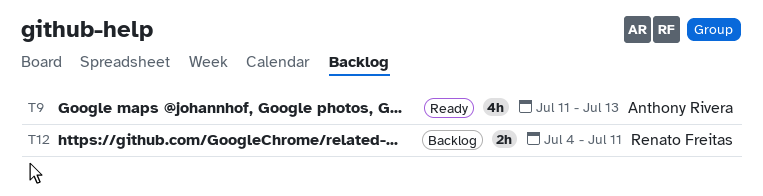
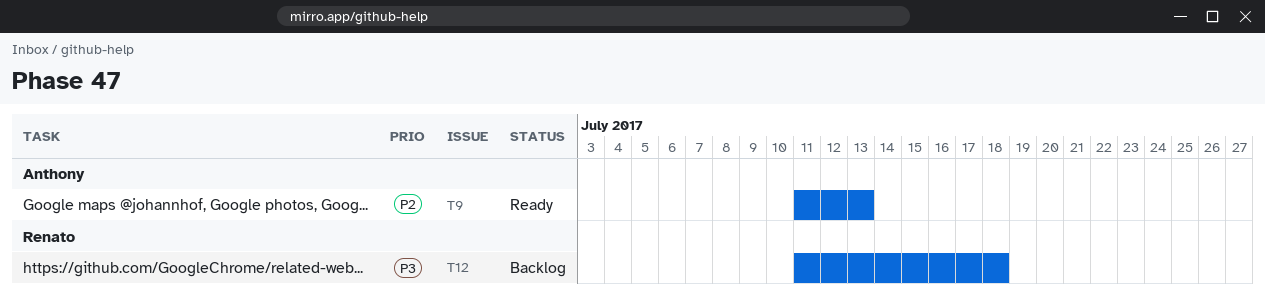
T12, start: Jul 4 -> Jul 11
T12, due: Jul 11 -> Jul 18

